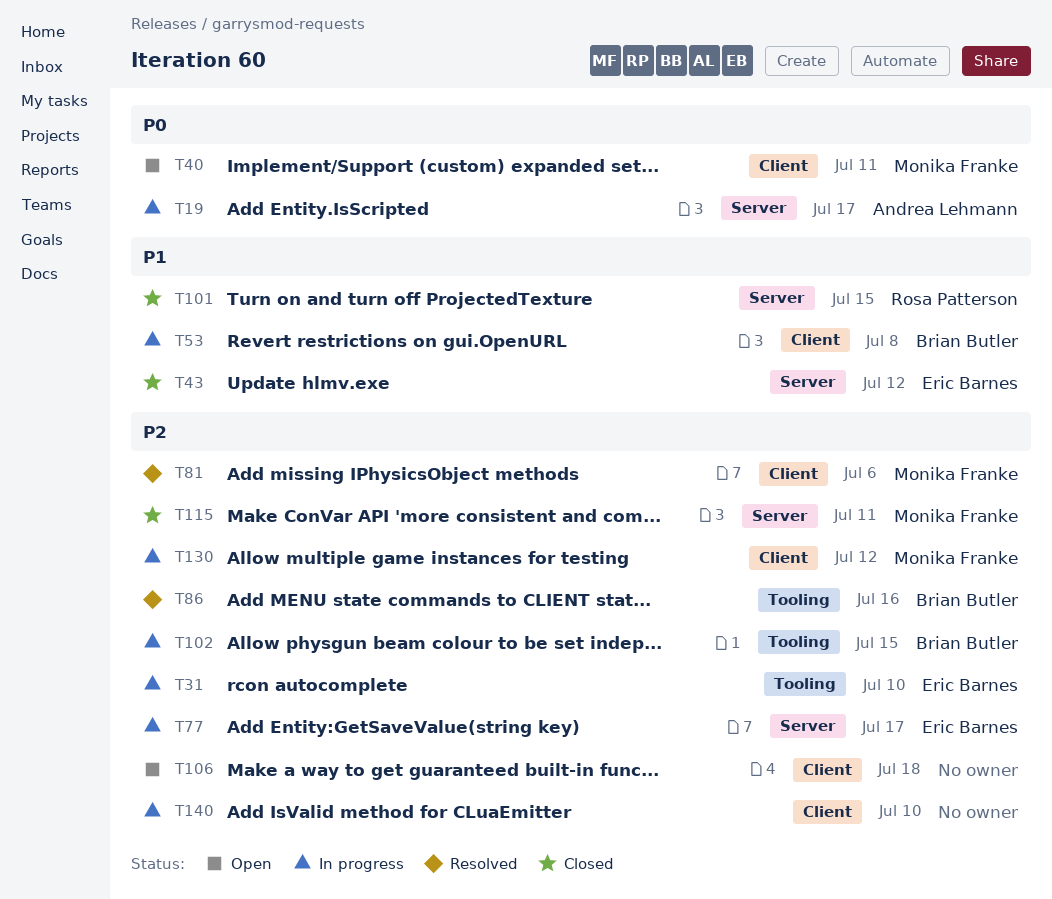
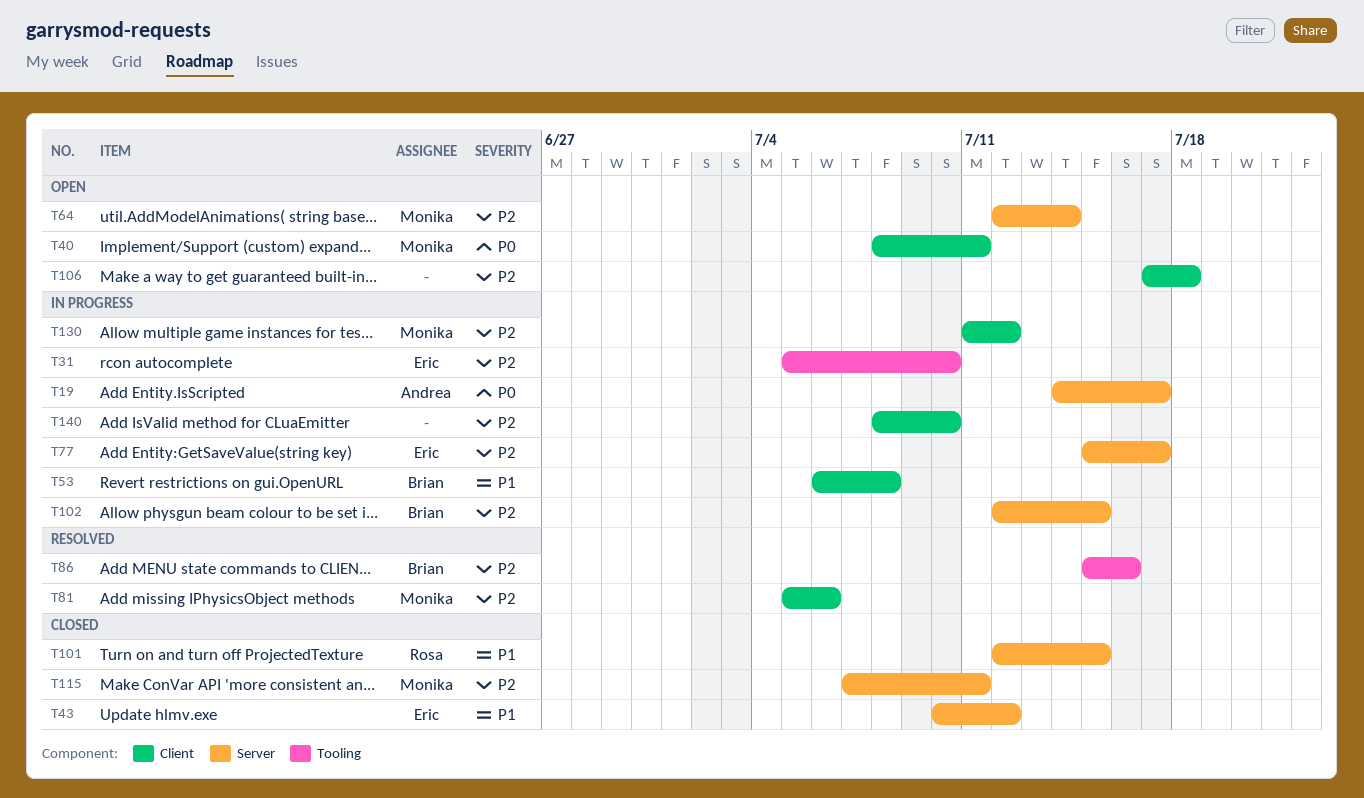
T64: none -> present
T102, label: Tooling -> Server

